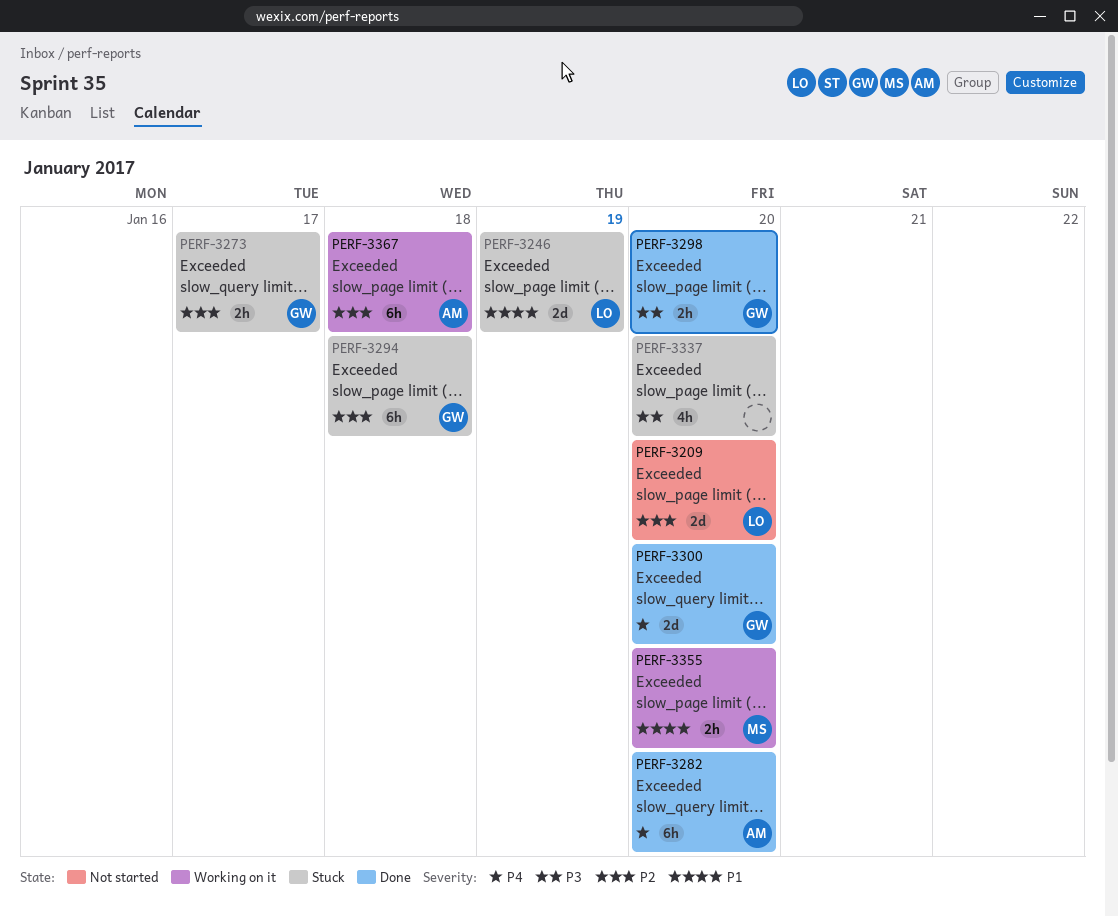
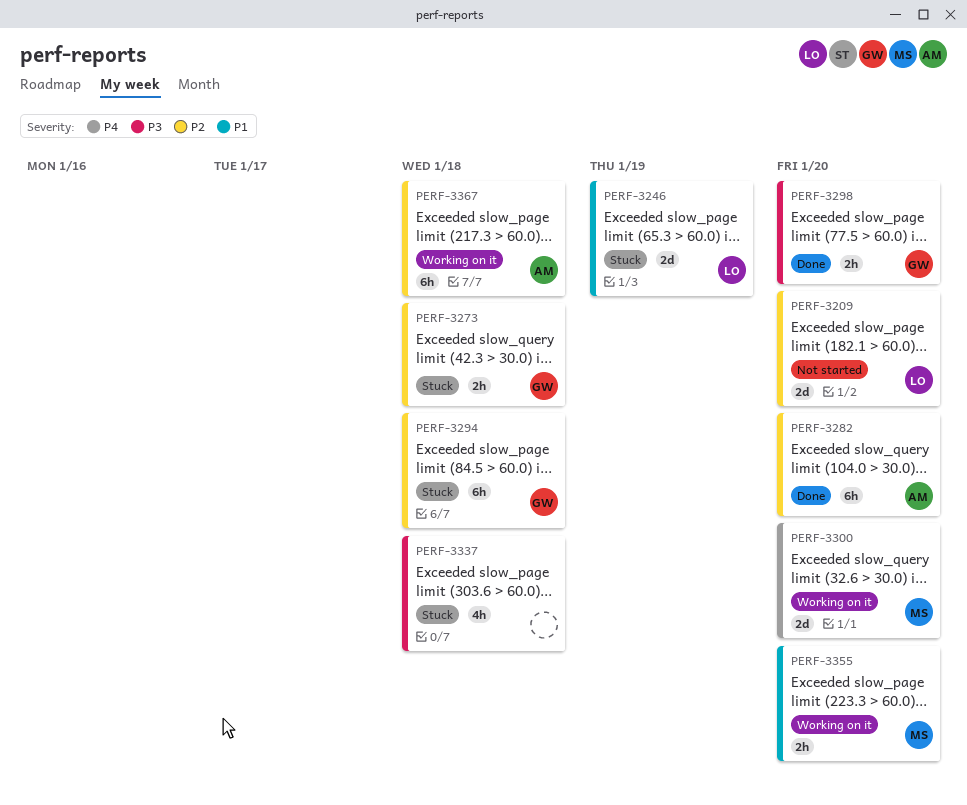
PERF-3273, due: Jan 17 -> Jan 18
PERF-3282, priority: P4 -> P2
PERF-3300, status: Done -> Working on it
PERF-3300, owner: GW -> MS
PERF-3337, due: Jan 20 -> Jan 18

